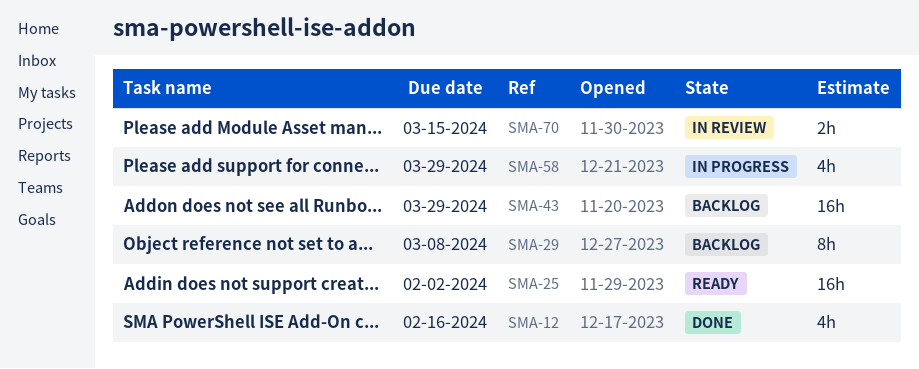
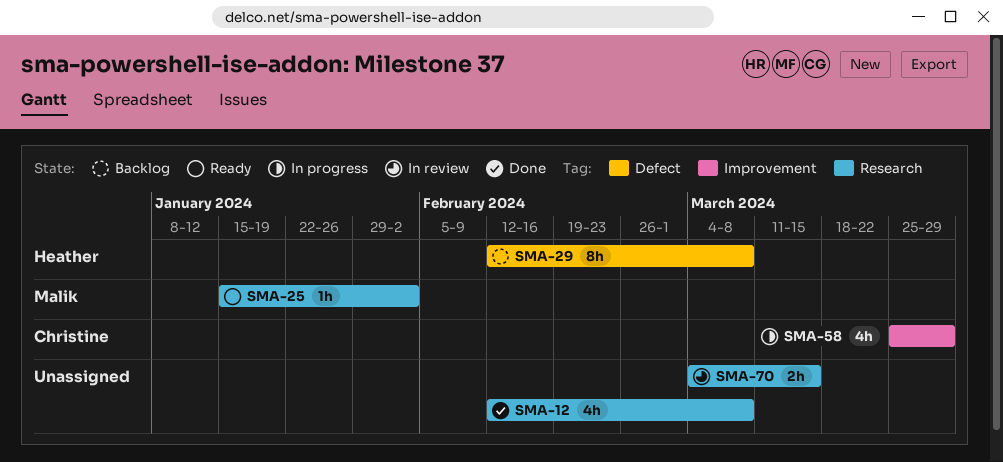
SMA-12, due: Feb 16 -> Mar 8
SMA-25, estimate: 16h -> 1h
SMA-43: present -> none

